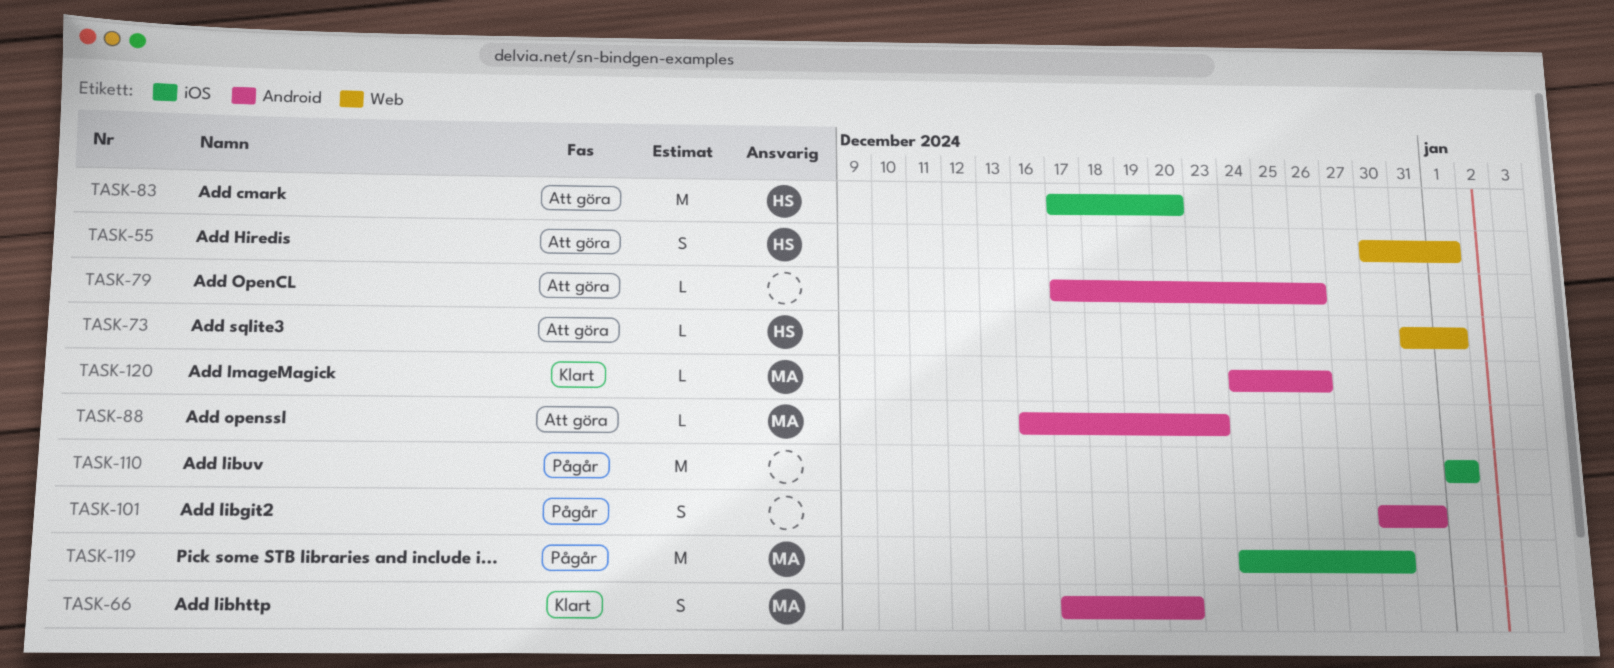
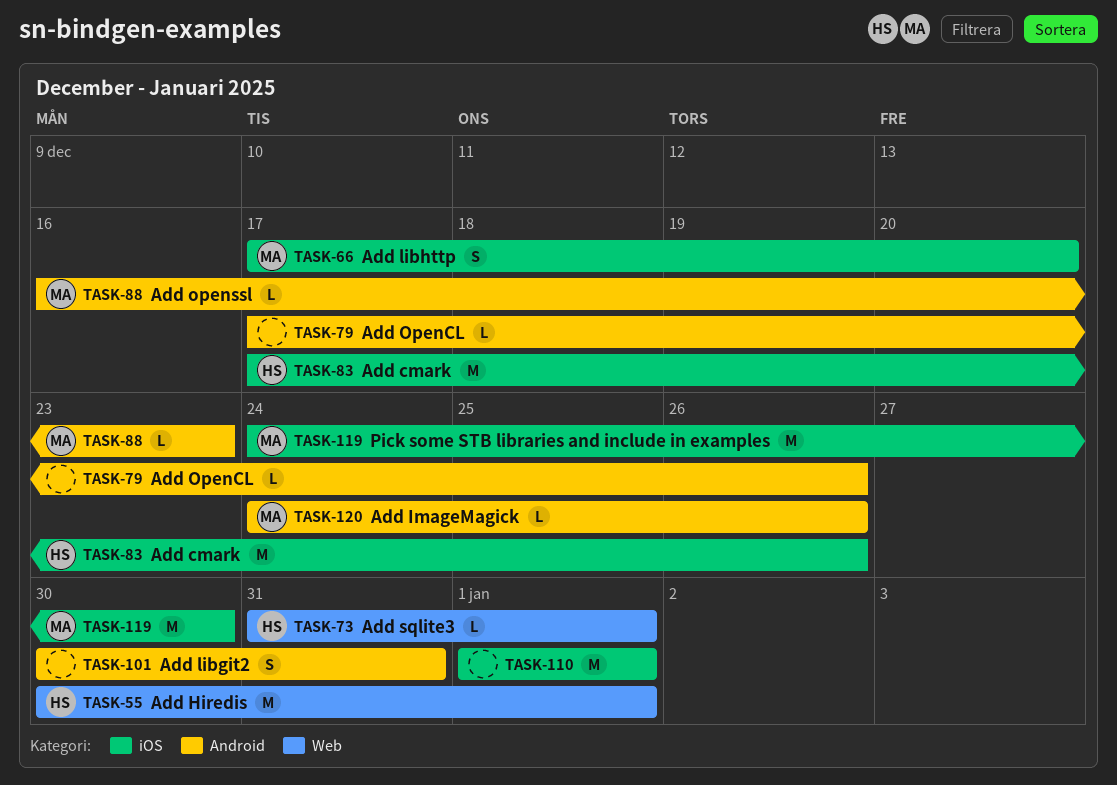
TASK-55, estimate: S -> M
TASK-66, label: Android -> iOS
TASK-83, due: Dec 20 -> Dec 26

